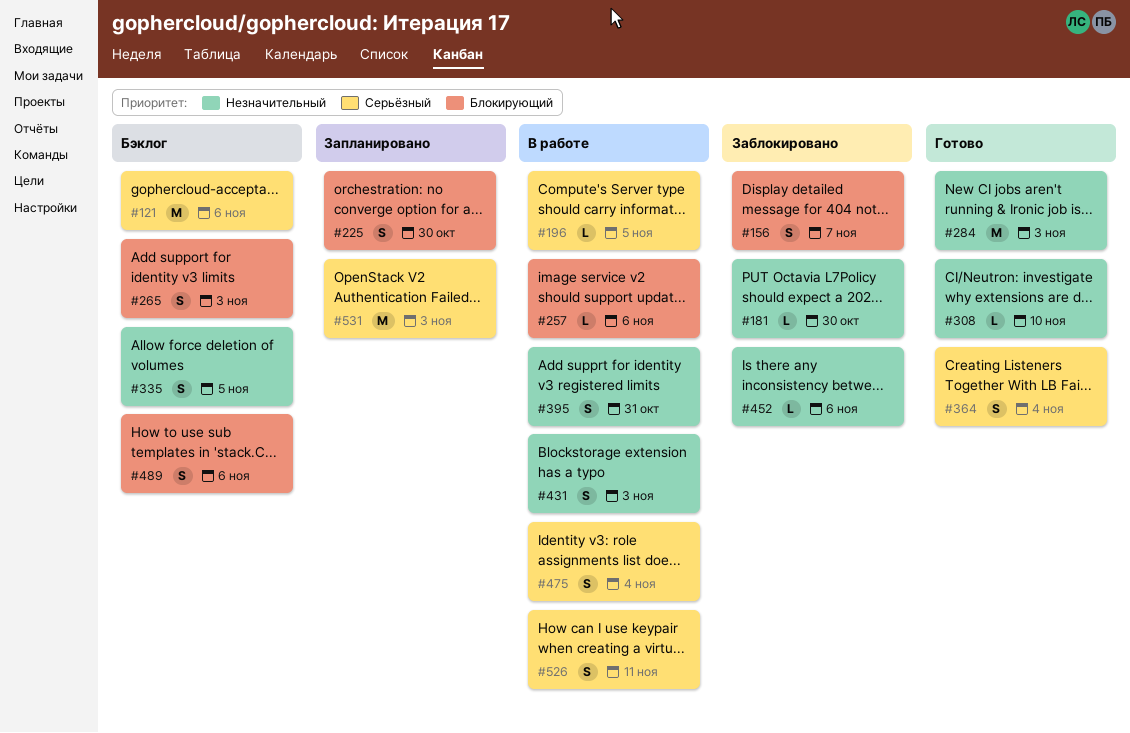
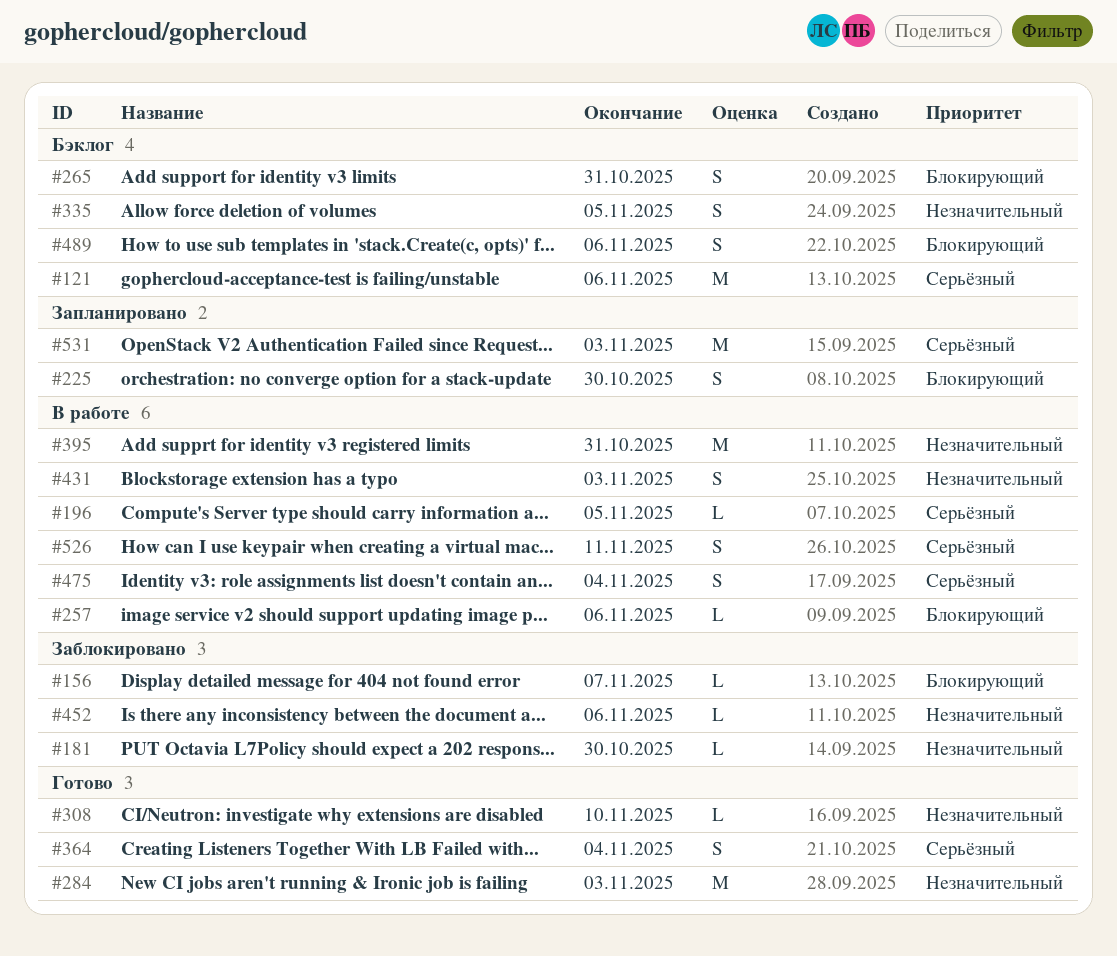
#156, estimate: S -> L
#265, due: Nov 3 -> Oct 31
#395, estimate: S -> M

